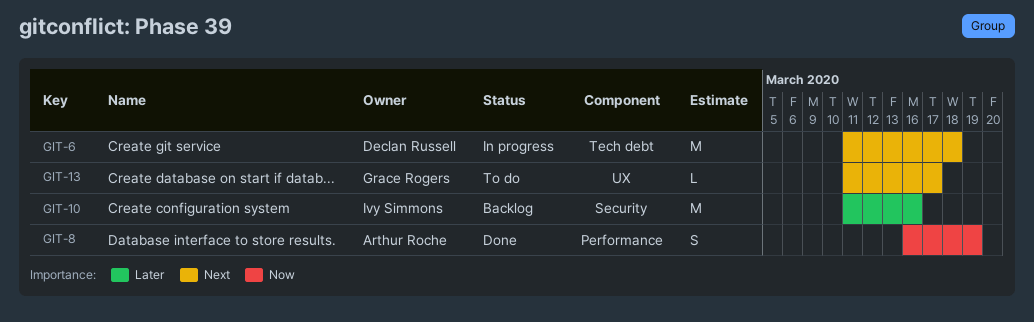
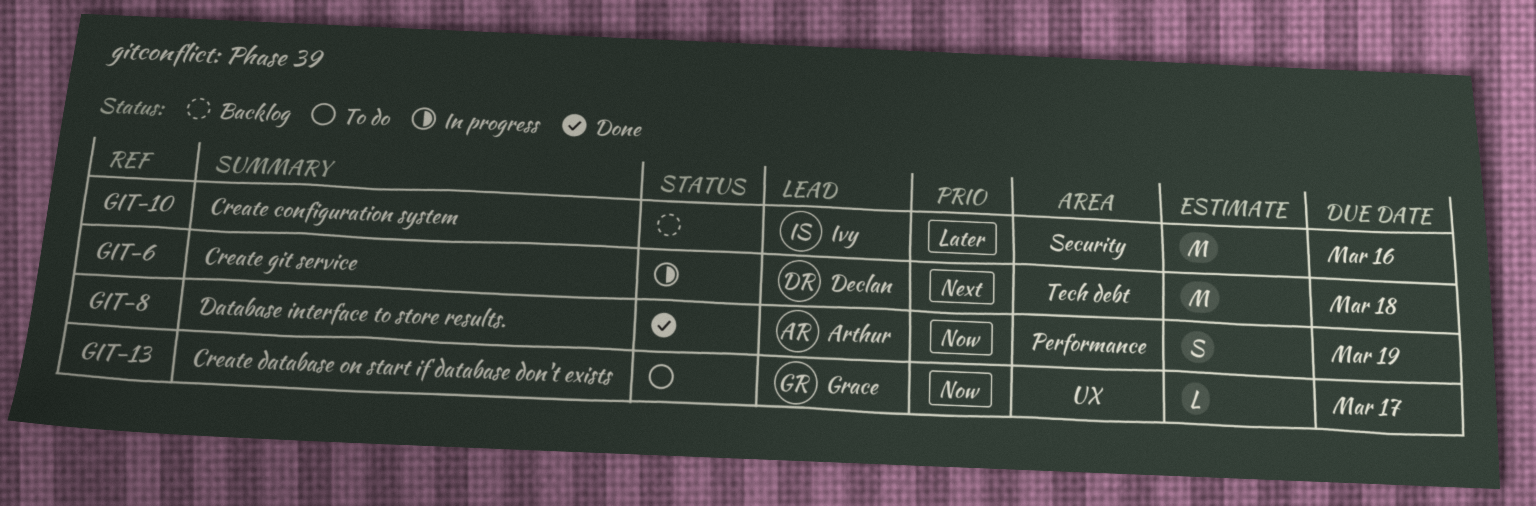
GIT-13, priority: Next -> Now

